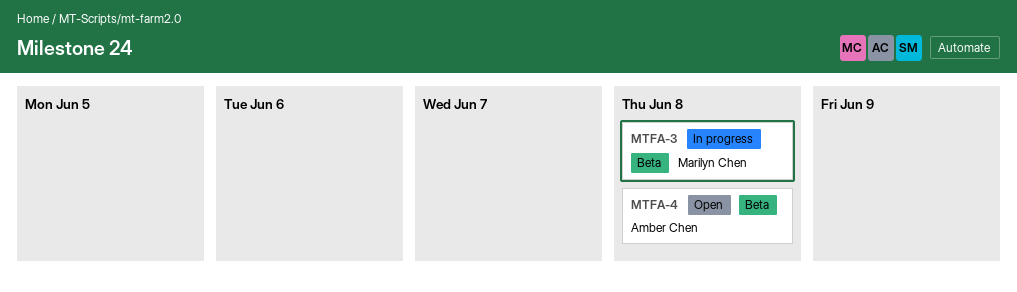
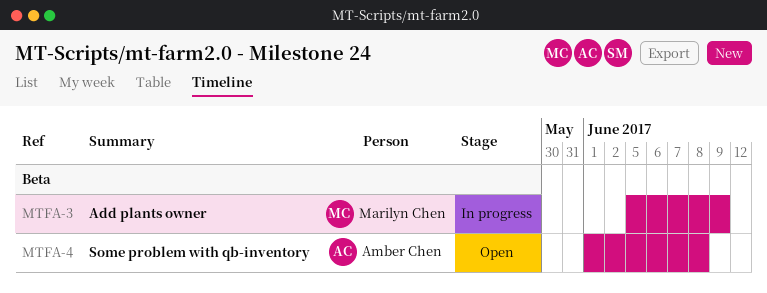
MTFA-3, due: Jun 8 -> Jun 9

